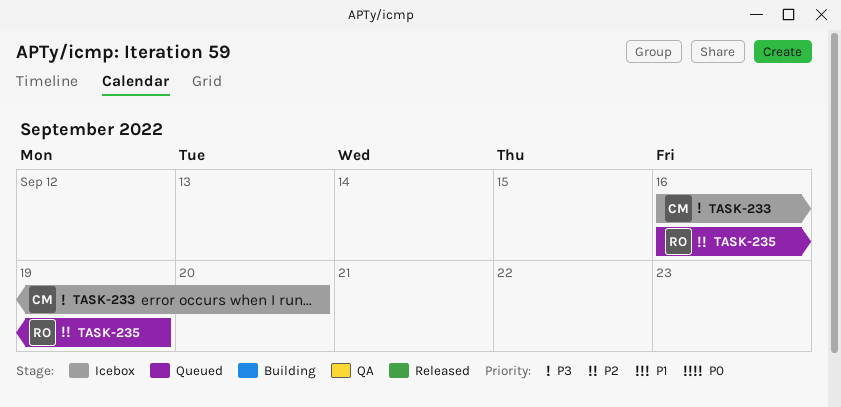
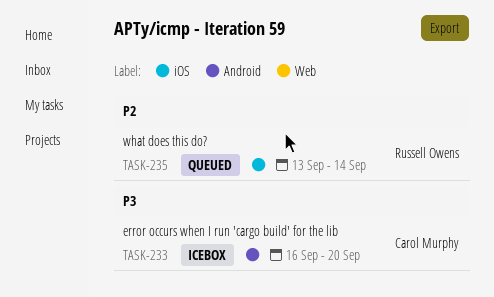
TASK-235, start: Sep 16 -> Sep 13
TASK-235, due: Sep 19 -> Sep 14

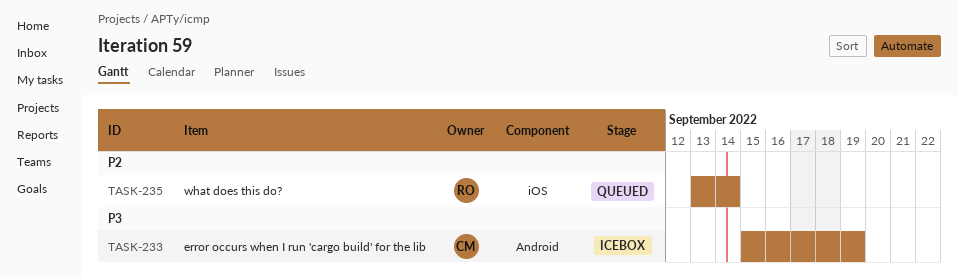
TASK-233, start: Sep 16 -> Sep 15
TASK-233, due: Sep 20 -> Sep 19

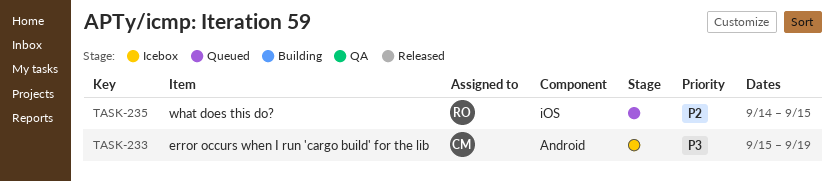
TASK-235, start: Sep 13 -> Sep 14
TASK-235, due: Sep 14 -> Sep 15

